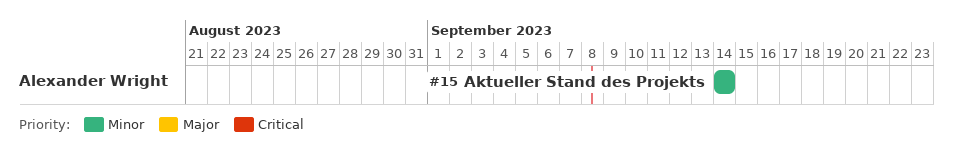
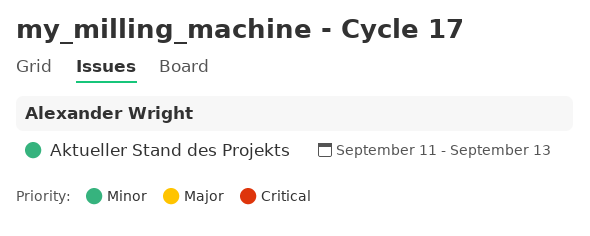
Aktueller Stand des Projekts, start: Sep 14 -> Sep 11
Aktueller Stand des Projekts, due: Sep 14 -> Sep 13

